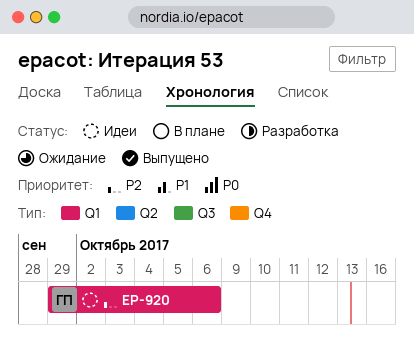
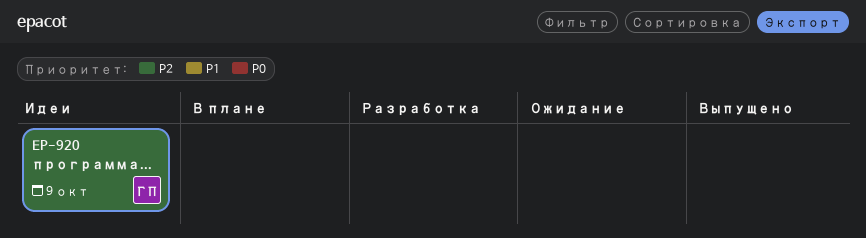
EP-920, due: Oct 6 -> Oct 9

